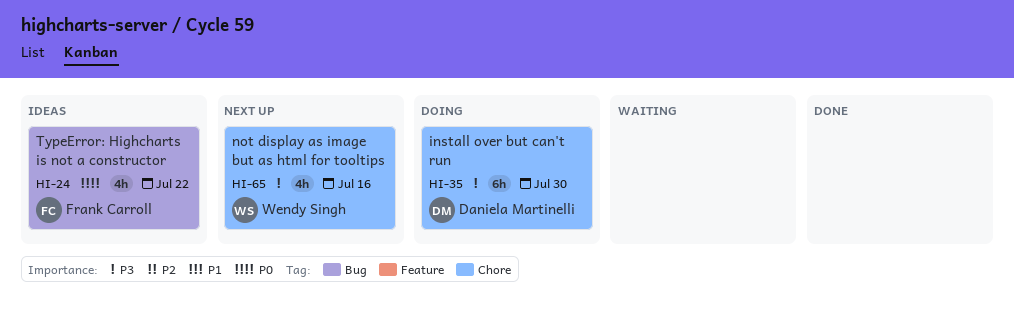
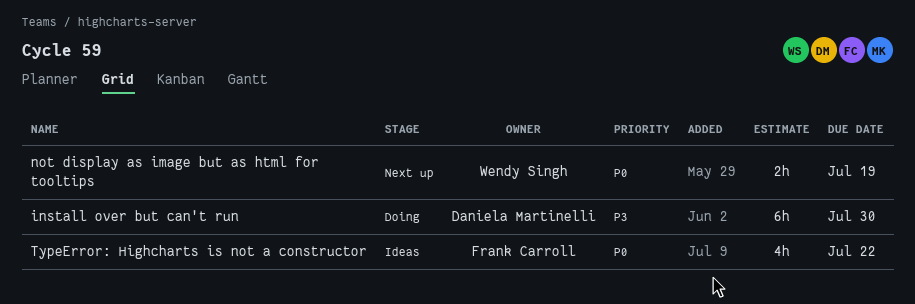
not display as image but as html for tooltips, priority: P3 -> P0
not display as image but as html for tooltips, estimate: 4h -> 2h
not display as image but as html for tooltips, due: Jul 16 -> Jul 19

